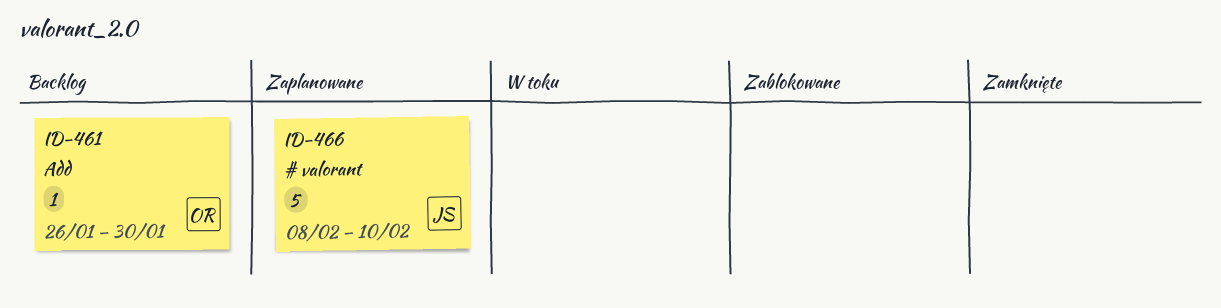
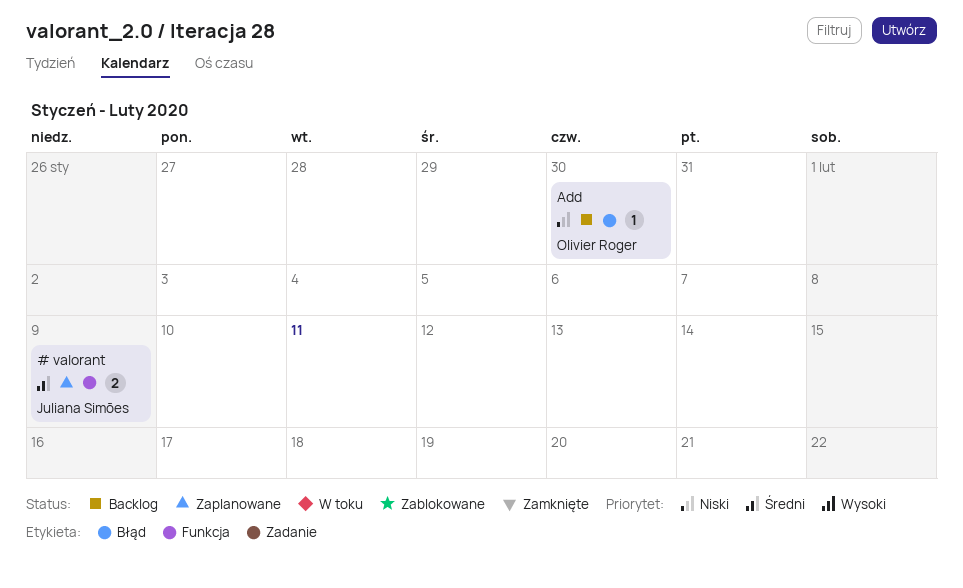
# valorant, estimate: 5 -> 2
# valorant, due: Feb 10 -> Feb 9

